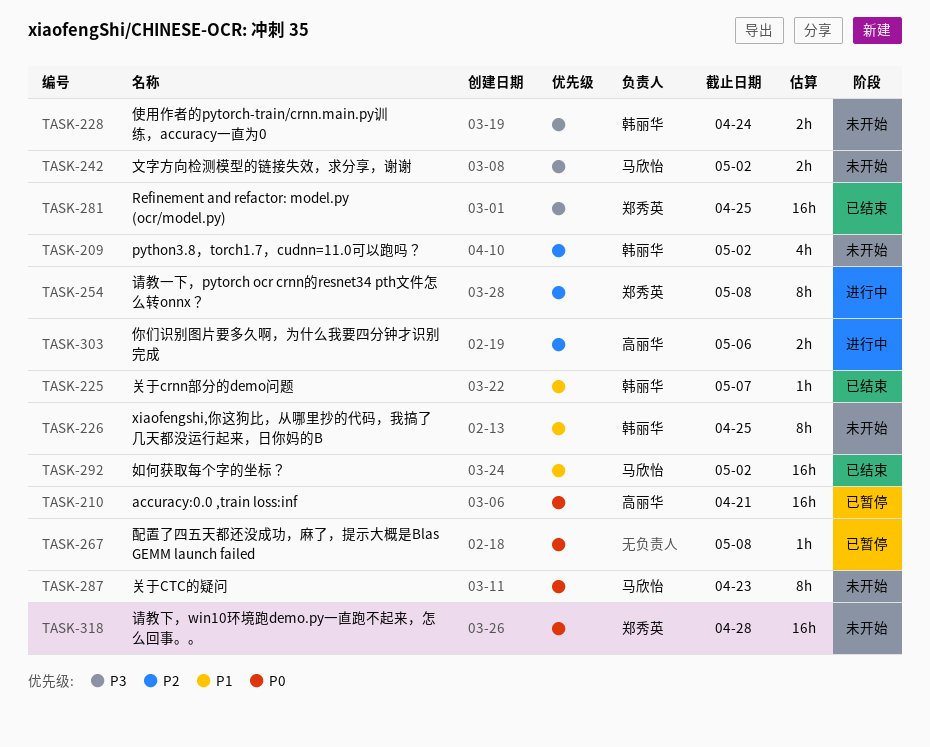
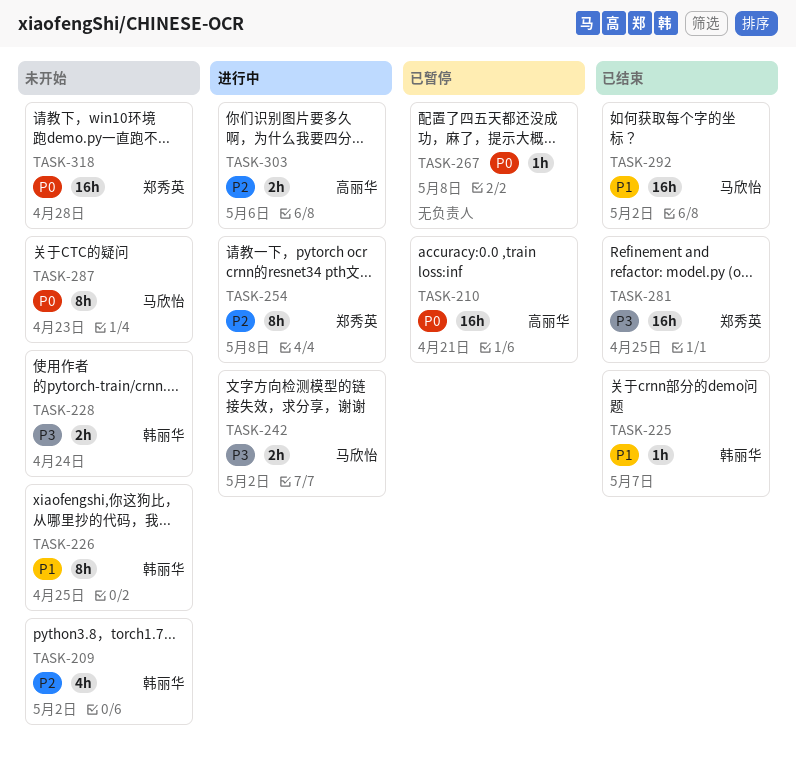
TASK-242, status: 未开始 -> 进行中

